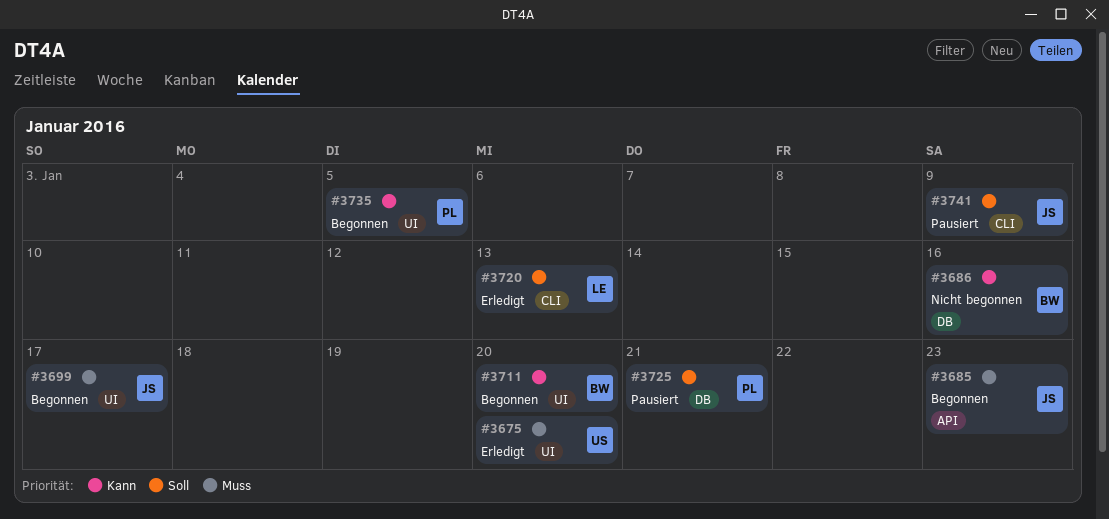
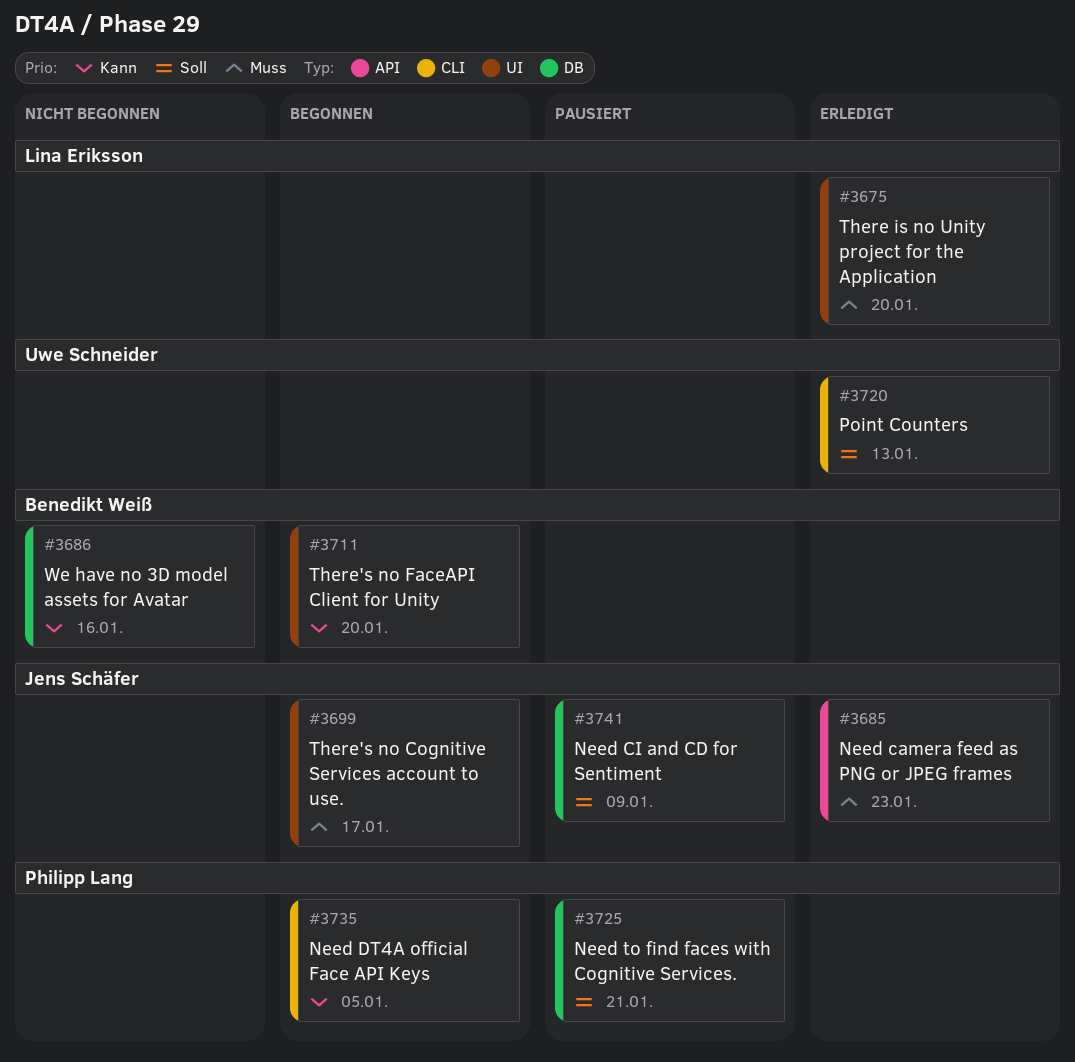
#3675, owner: Uwe Schneider -> Lina Eriksson
#3685, status: Begonnen -> Erledigt
#3720, owner: Lina Eriksson -> Uwe Schneider
#3735, label: UI -> CLI
#3741, label: CLI -> DB

